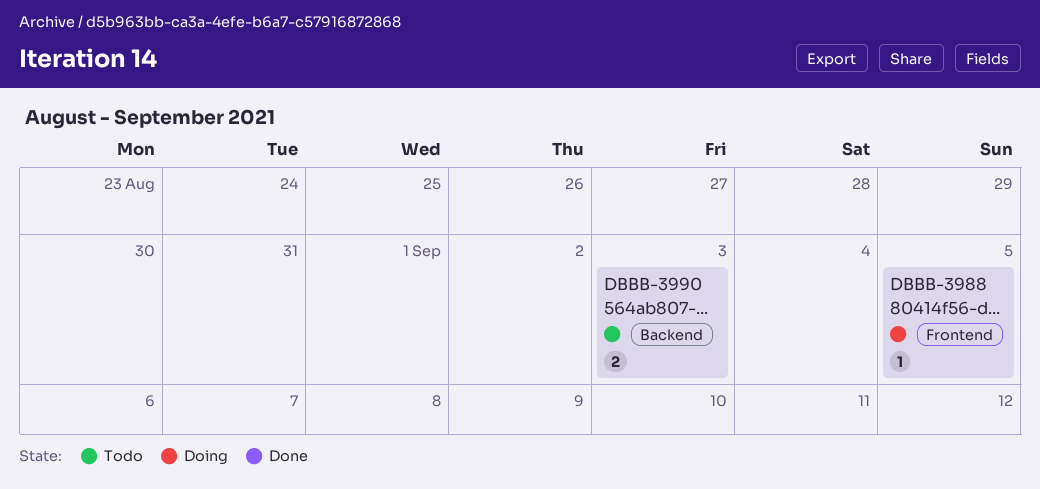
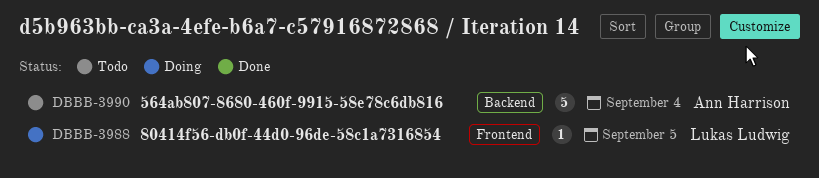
DBBB-3990, estimate: 2 -> 5
DBBB-3990, due: Sep 3 -> Sep 4

